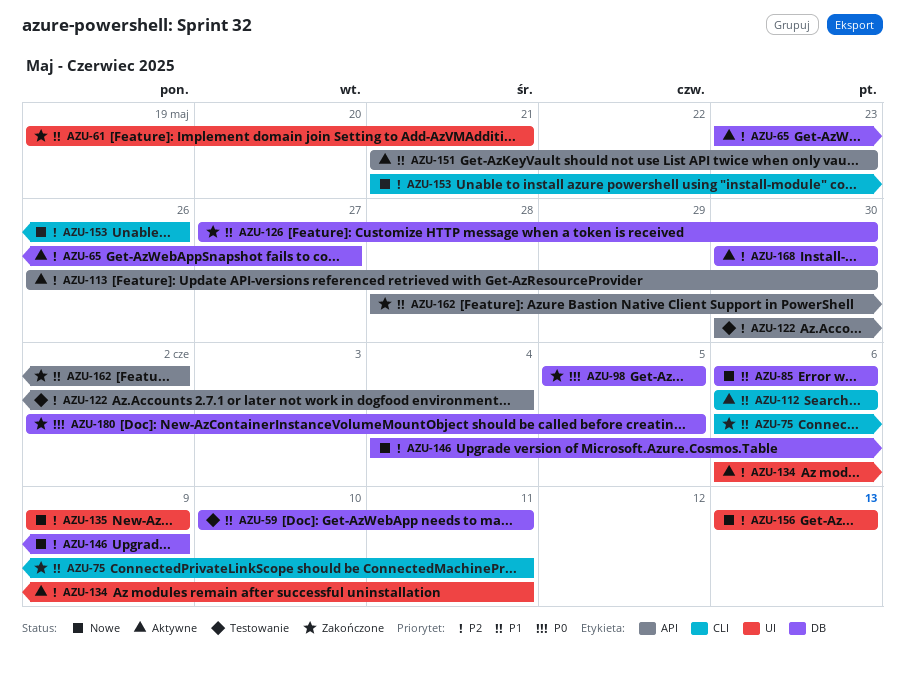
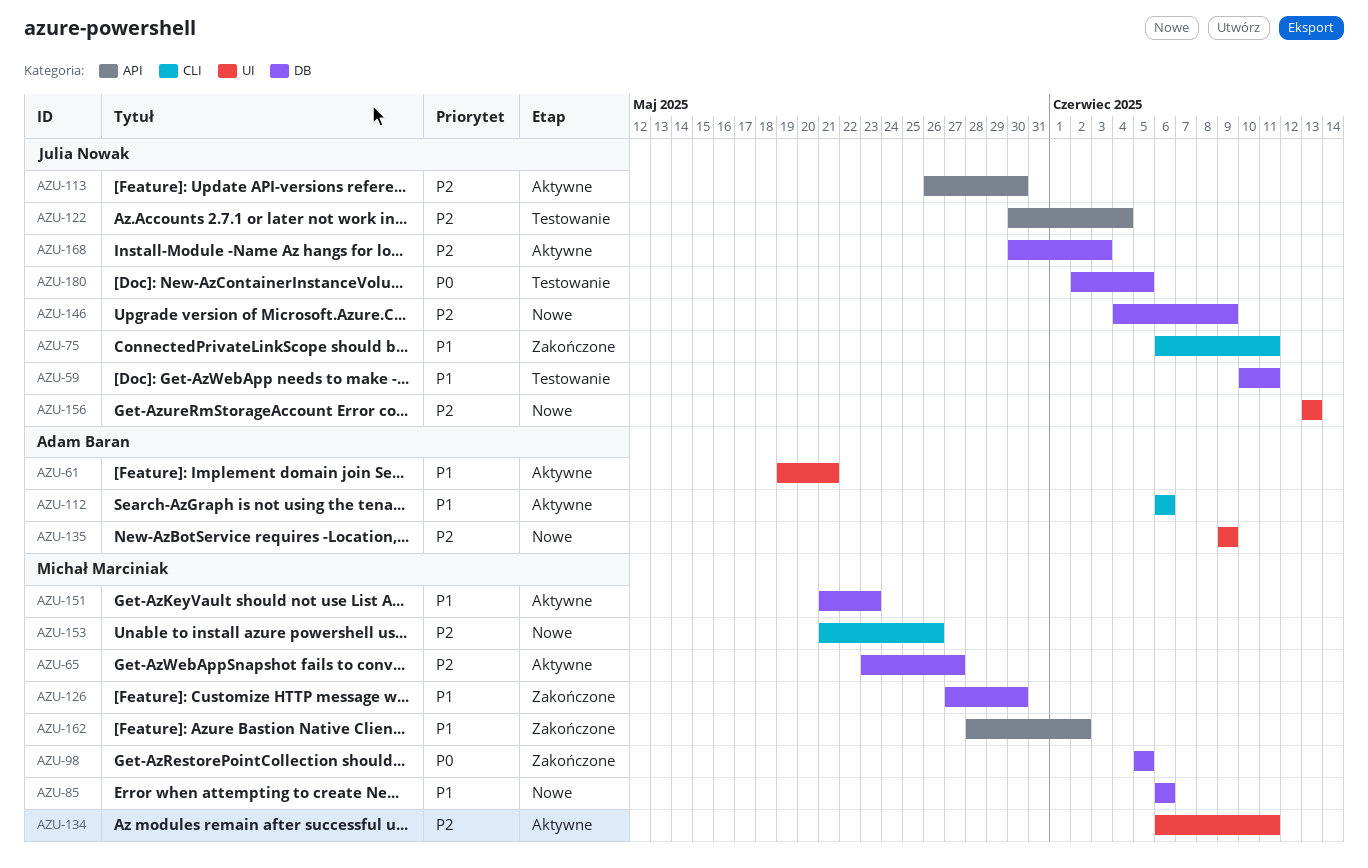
AZU-61, status: Zakończone -> Aktywne
AZU-151, label: API -> DB
AZU-168, due: May 30 -> Jun 3
AZU-180, status: Zakończone -> Testowanie

